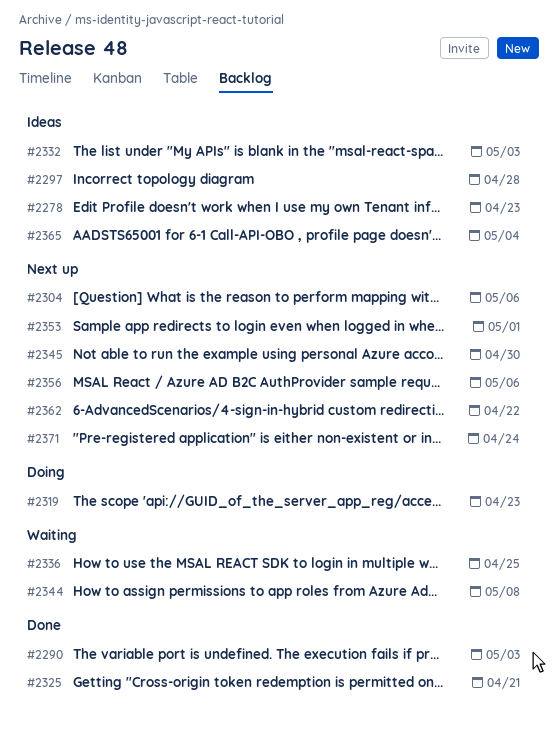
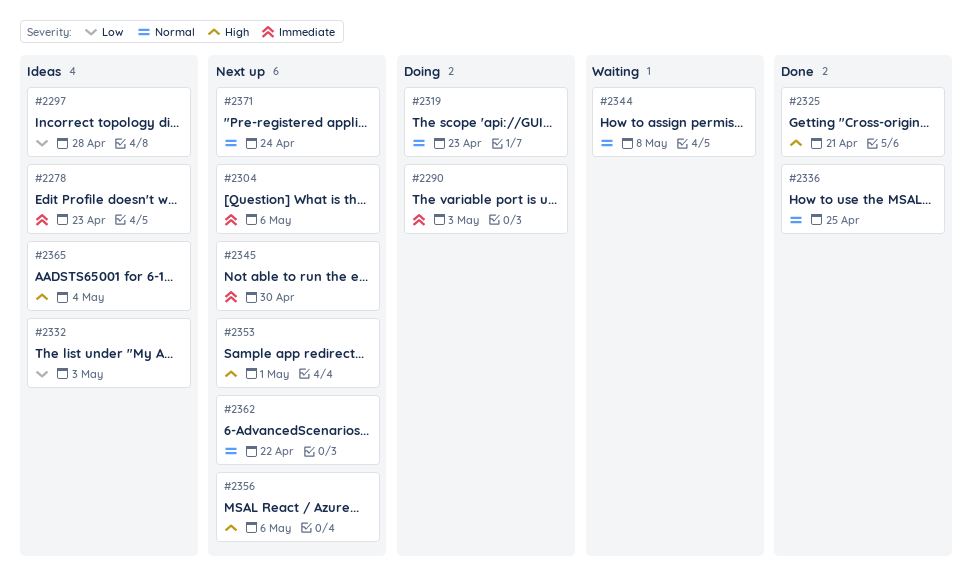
#2290, status: Done -> Doing
#2336, status: Waiting -> Done

